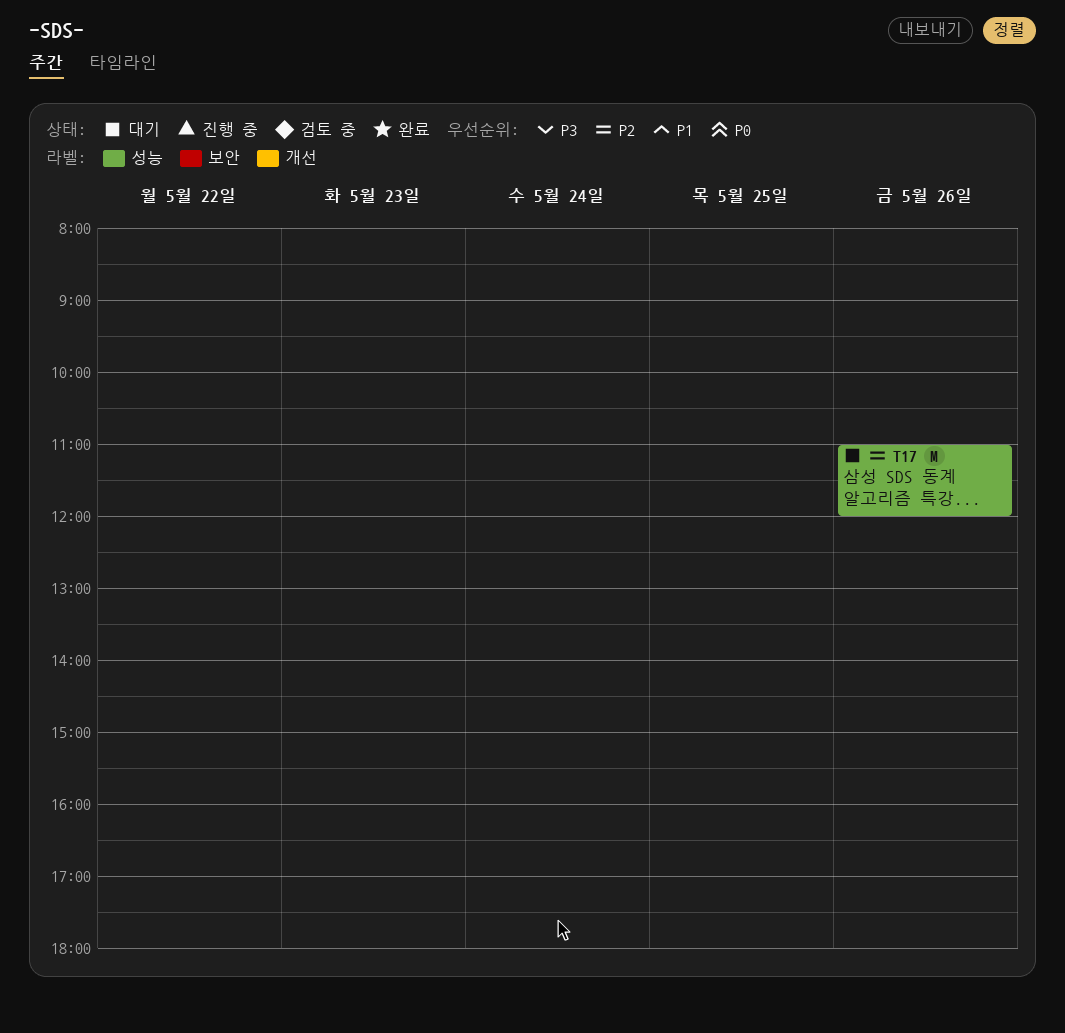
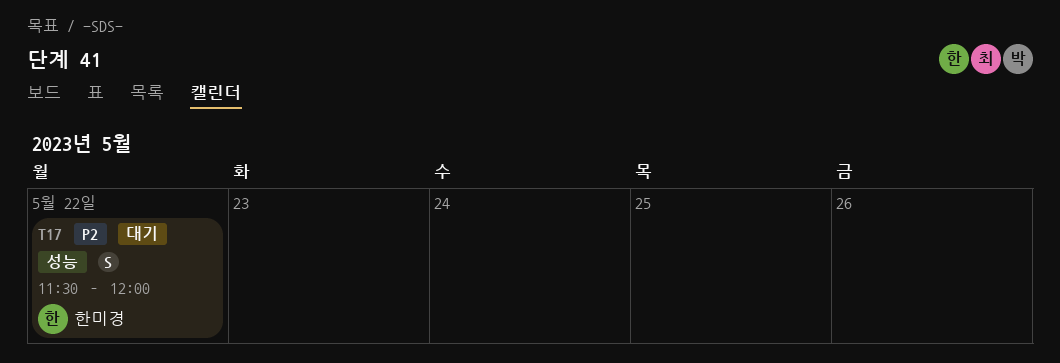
T17, estimate: M -> S
T17, day: May 26 -> May 22
T17, begins: 11:00 -> 11:30

